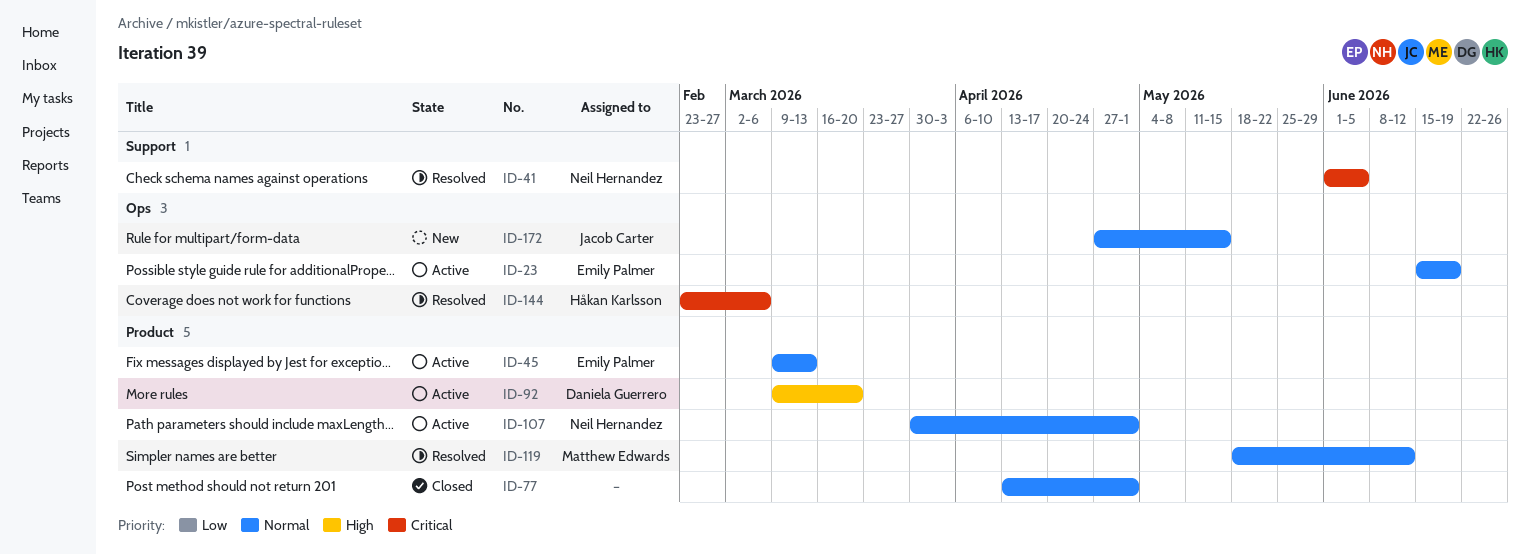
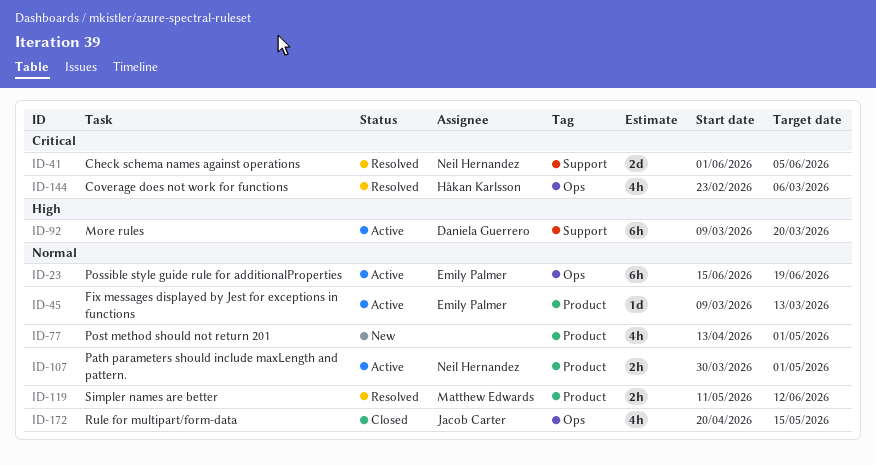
ID-77, status: Closed -> New
ID-92, label: Product -> Support
ID-119, start: May 18 -> May 11
ID-172, status: New -> Closed
ID-172, start: Apr 27 -> Apr 20

